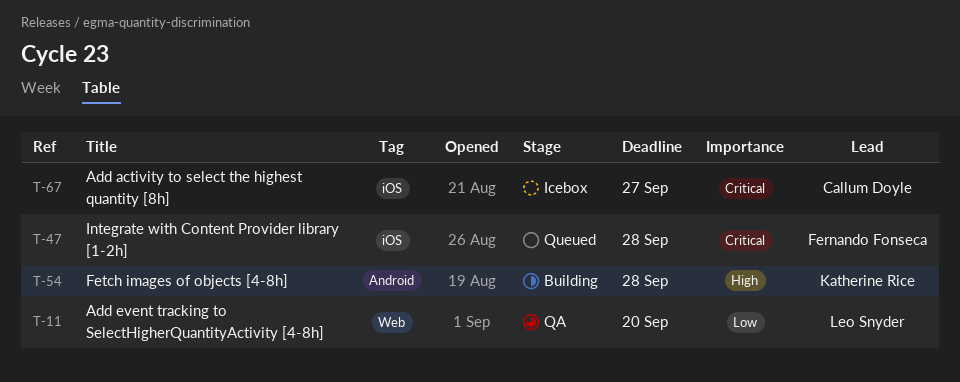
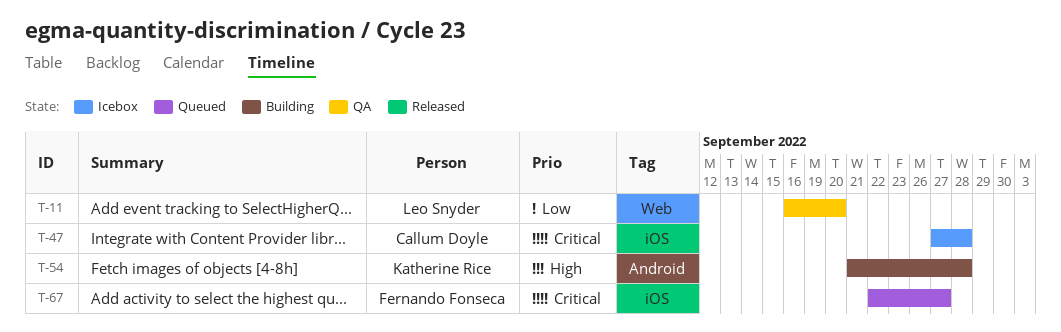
T-47, status: Queued -> Icebox
T-47, owner: Fernando Fonseca -> Callum Doyle
T-67, status: Icebox -> Queued
T-67, owner: Callum Doyle -> Fernando Fonseca

